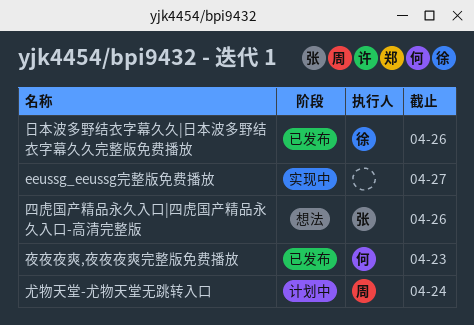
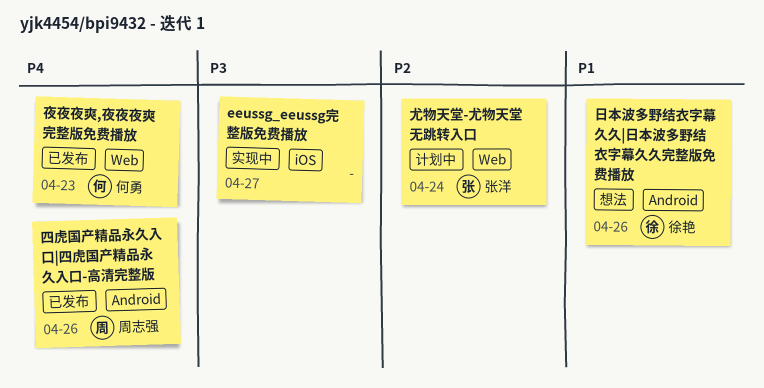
四虎国产精品永久入口|四虎国产精品永久入口-高清完整版, status: 想法 -> 已发布
四虎国产精品永久入口|四虎国产精品永久入口-高清完整版, owner: 张洋 -> 周志强
尤物天堂-尤物天堂无跳转入口, owner: 周志强 -> 张洋
日本波多野结衣字幕久久|日本波多野结衣字幕久久完整版免费播放, status: 已发布 -> 想法

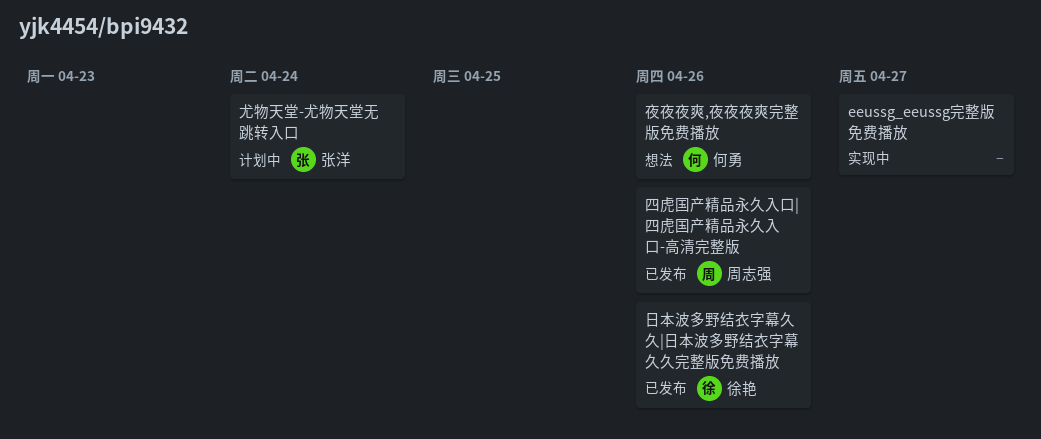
夜夜夜爽,夜夜夜爽完整版免费播放, status: 已发布 -> 想法
夜夜夜爽,夜夜夜爽完整版免费播放, due: Apr 23 -> Apr 26
日本波多野结衣字幕久久|日本波多野结衣字幕久久完整版免费播放, status: 想法 -> 已发布

